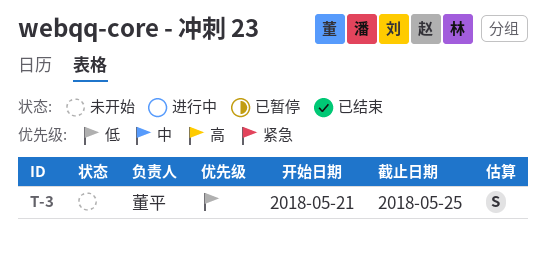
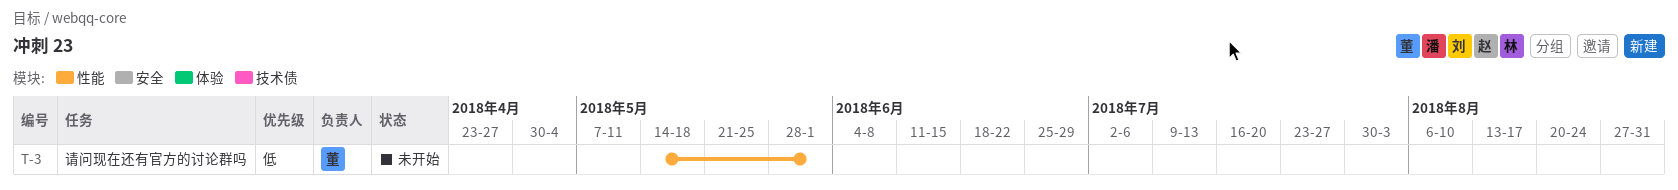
T-3, start: May 21 -> May 14
T-3, due: May 25 -> Jun 1

